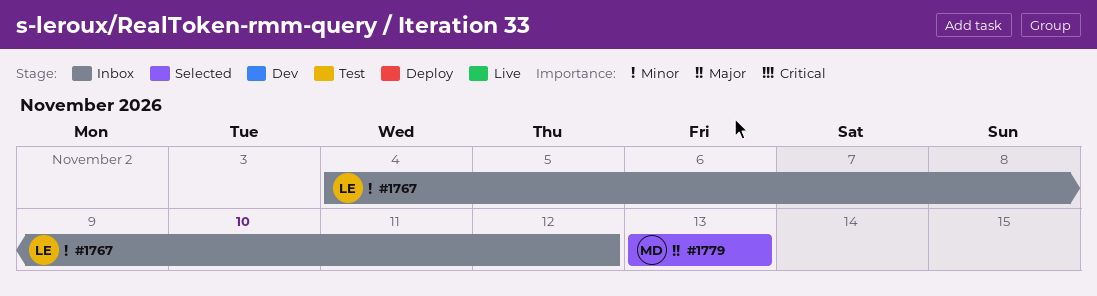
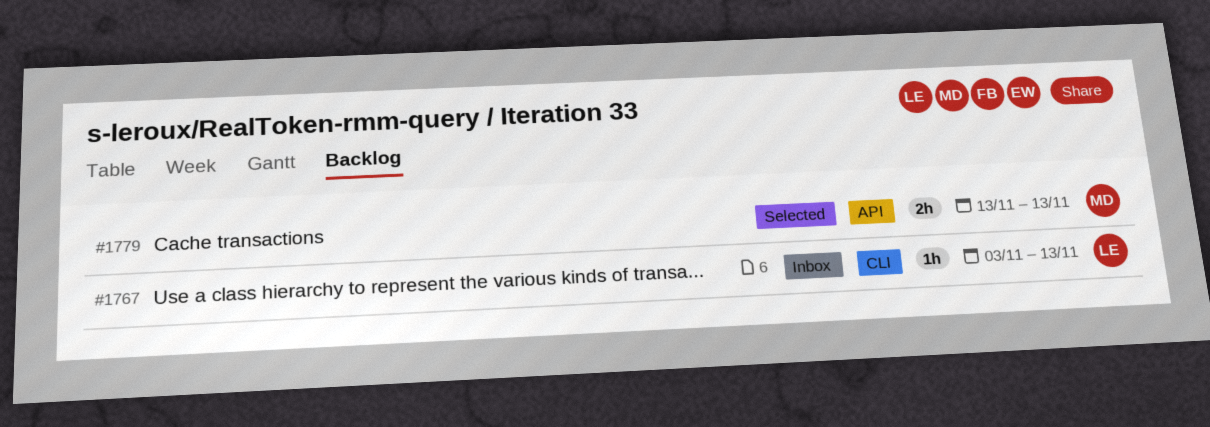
#1767, start: Nov 4 -> Nov 3
#1767, due: Nov 12 -> Nov 13

